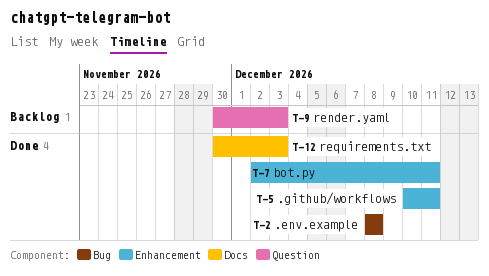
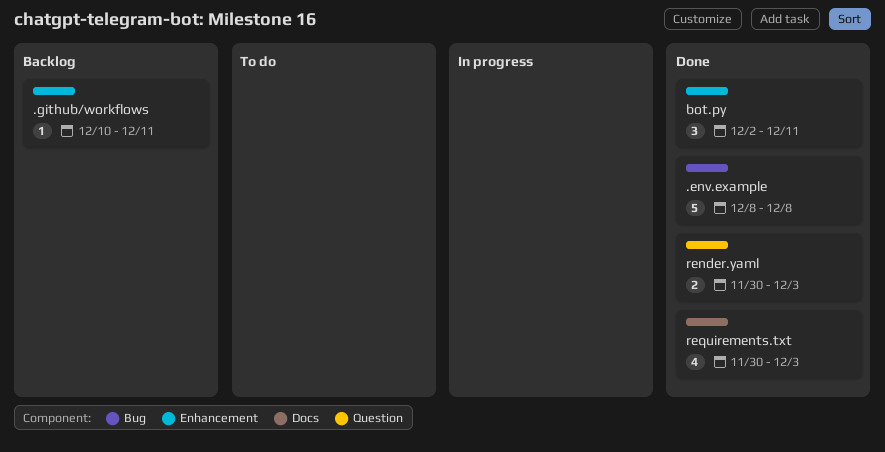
.github/workflows, status: Done -> Backlog
render.yaml, status: Backlog -> Done

